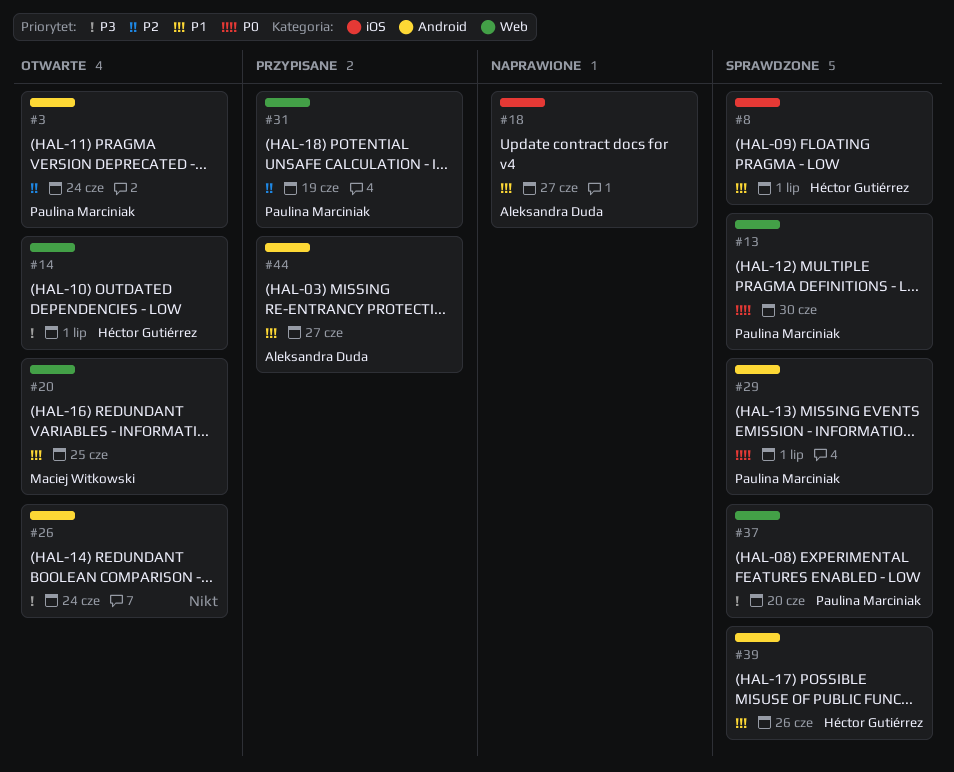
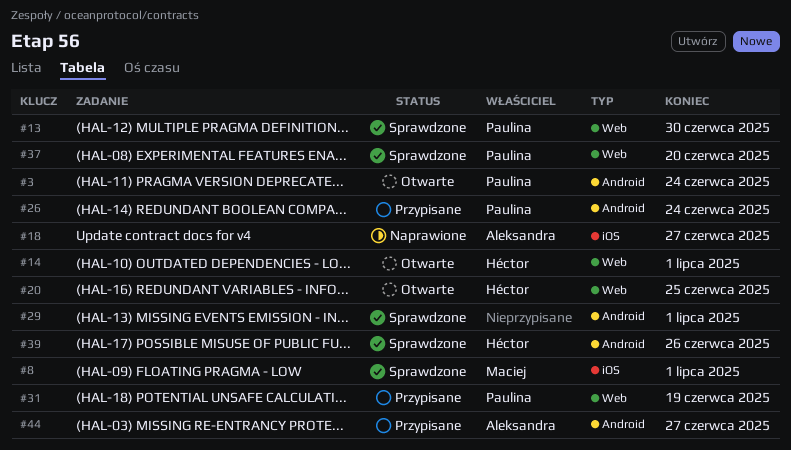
#8, owner: Héctor Gutiérrez -> Maciej Witkowski
#20, owner: Maciej Witkowski -> Héctor Gutiérrez
#26, status: Otwarte -> Przypisane
#26, owner: none -> Paulina Marciniak
#29, owner: Paulina Marciniak -> none

